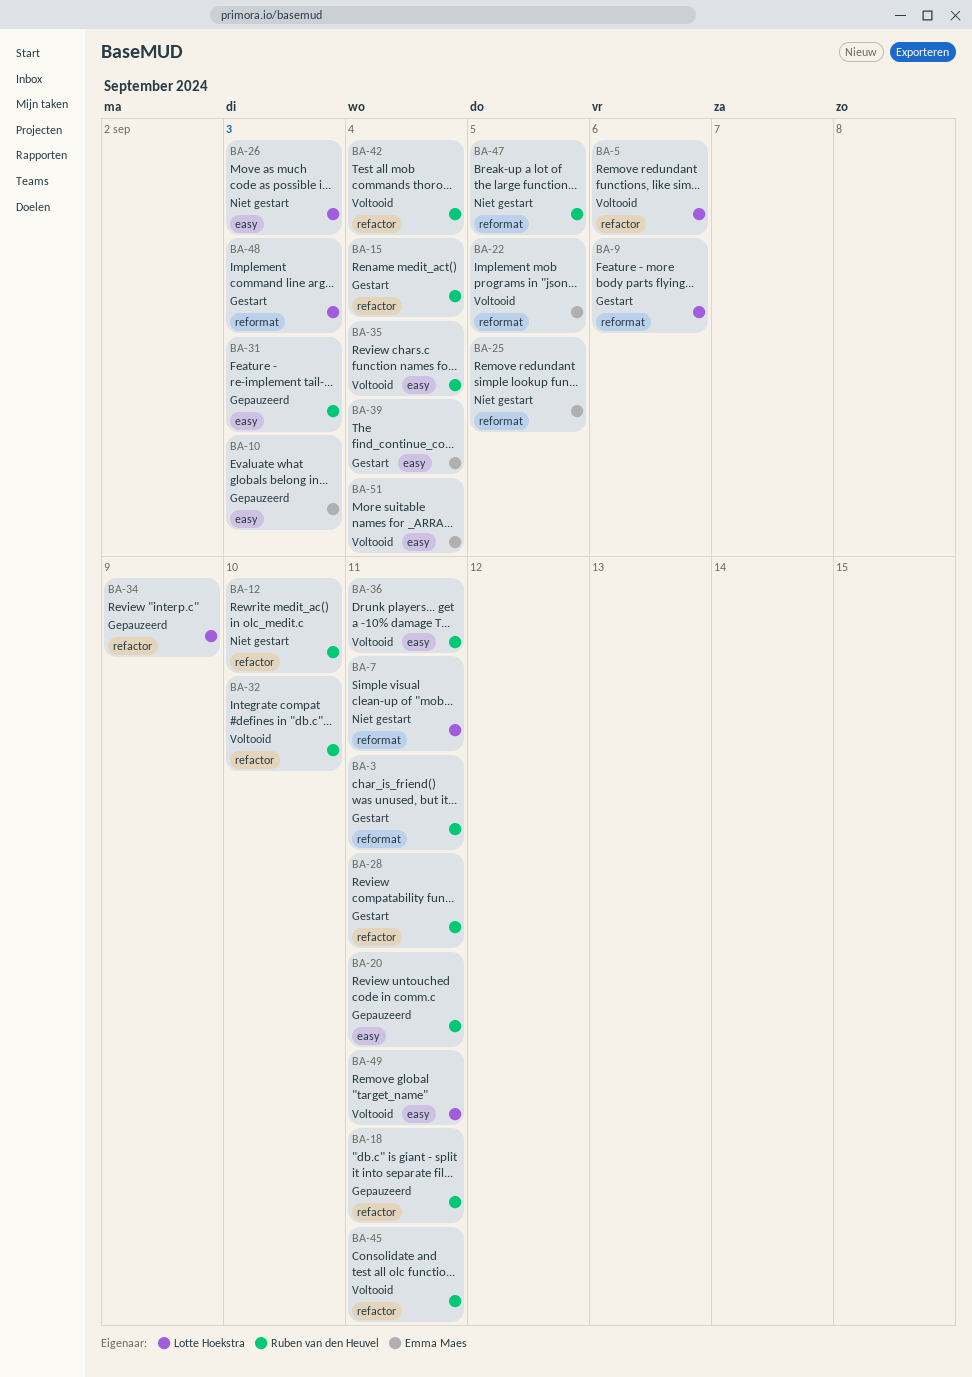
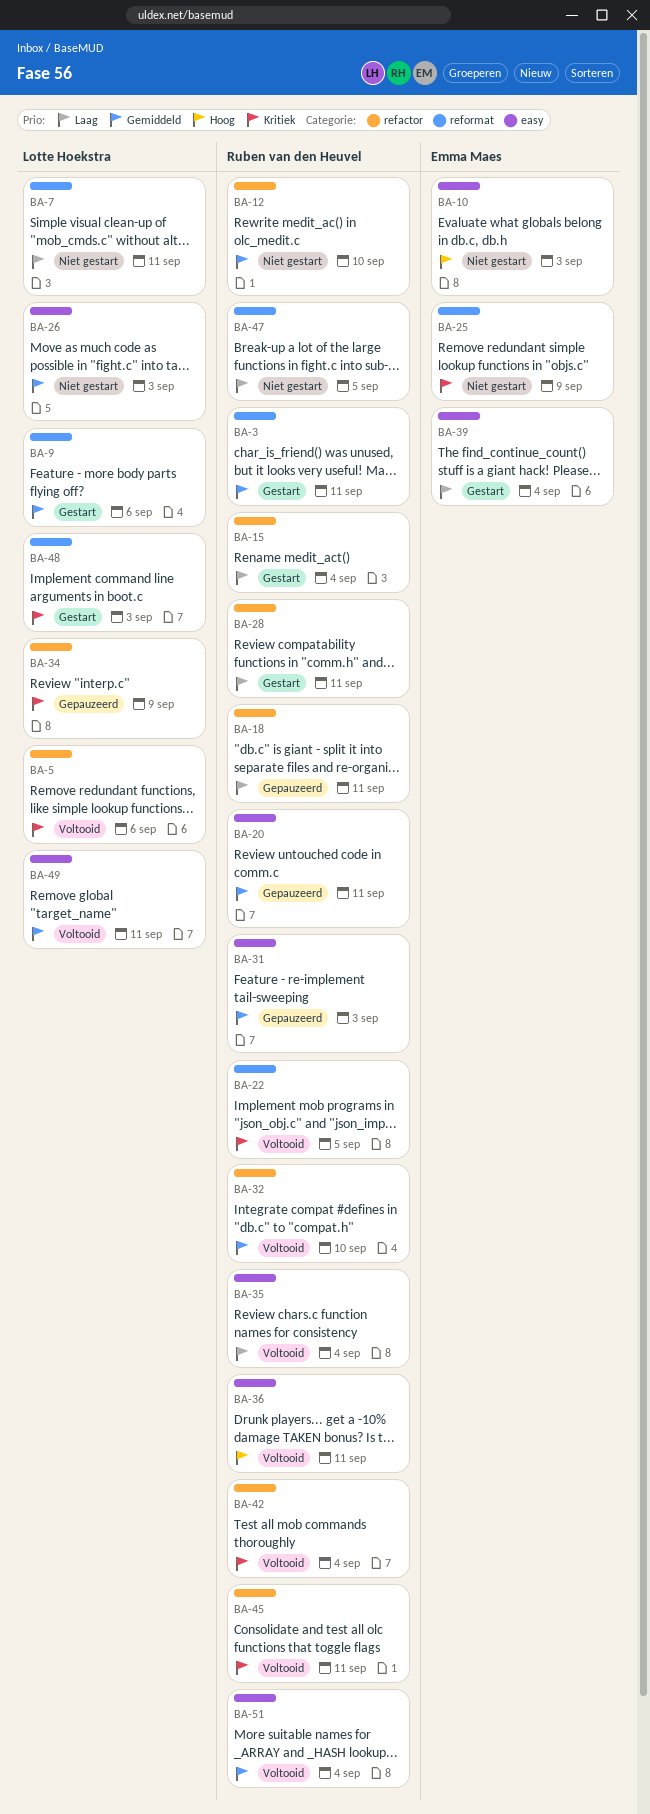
BA-10, status: Gepauzeerd -> Niet gestart
BA-22, owner: Emma Maes -> Ruben van den Heuvel
BA-25, due: Sep 5 -> Sep 9
BA-51, owner: Emma Maes -> Ruben van den Heuvel

